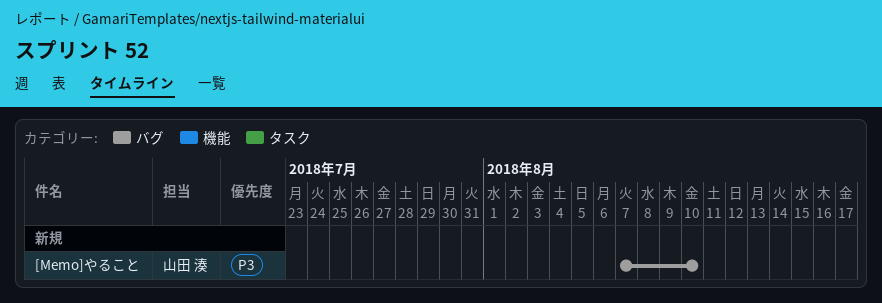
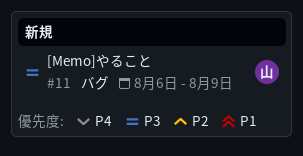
[Memo]やること, start: Aug 7 -> Aug 6
[Memo]やること, due: Aug 10 -> Aug 9

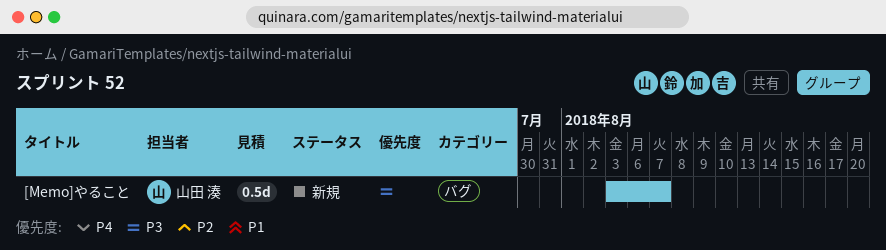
[Memo]やること, start: Aug 6 -> Aug 3
[Memo]やること, due: Aug 9 -> Aug 7

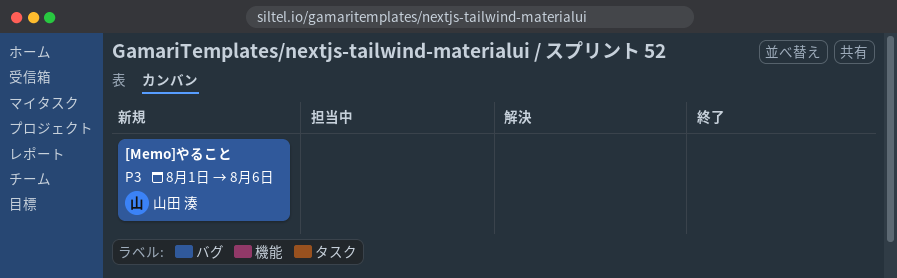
[Memo]やること, start: Aug 3 -> Aug 1
[Memo]やること, due: Aug 7 -> Aug 6

